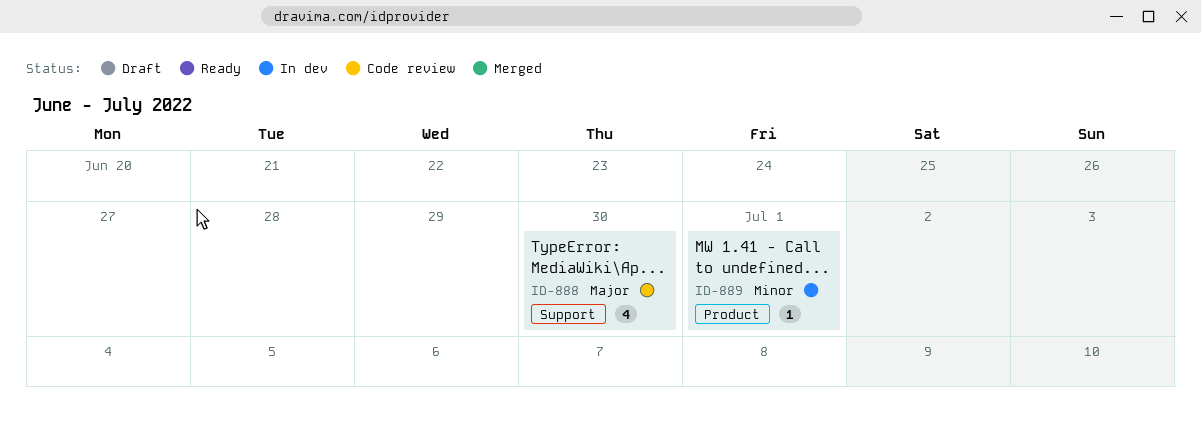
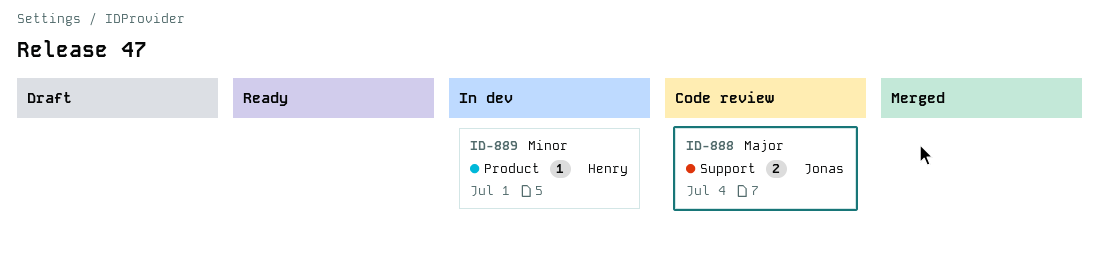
ID-888, estimate: 4 -> 2
ID-888, due: Jun 30 -> Jul 4

